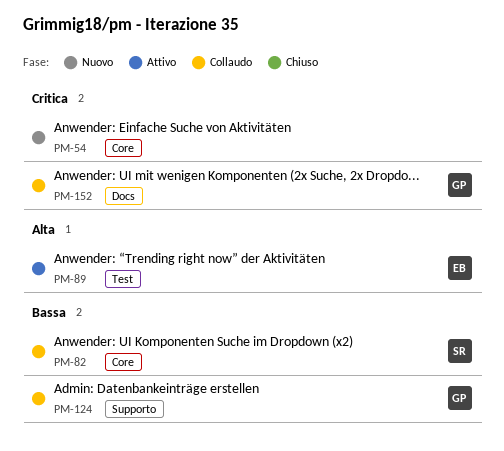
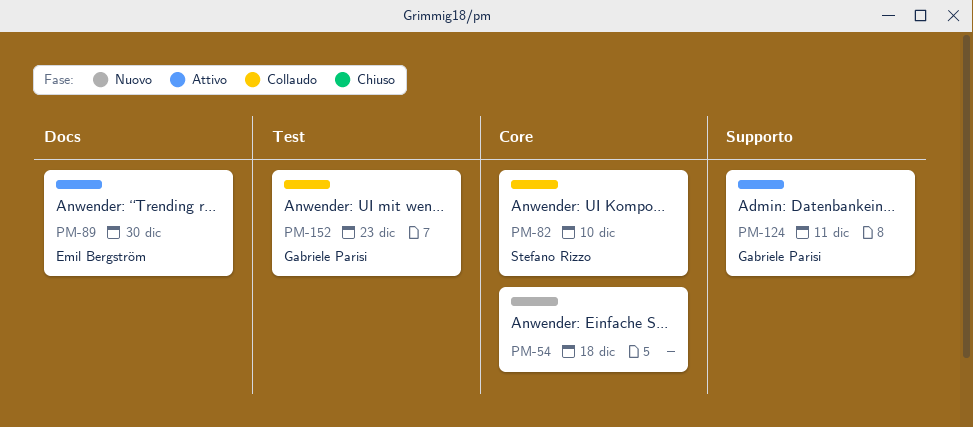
PM-89, label: Test -> Docs
PM-124, status: Collaudo -> Attivo
PM-152, label: Docs -> Test

